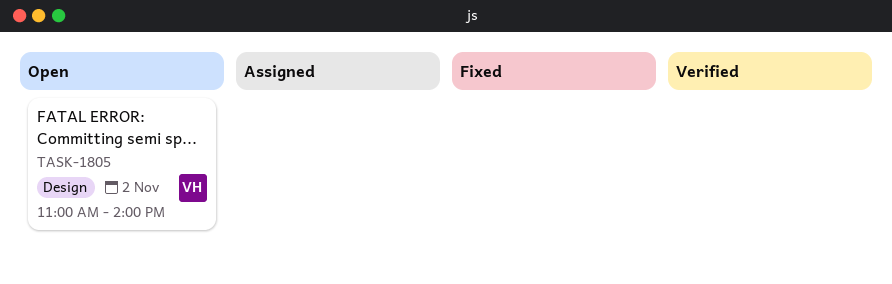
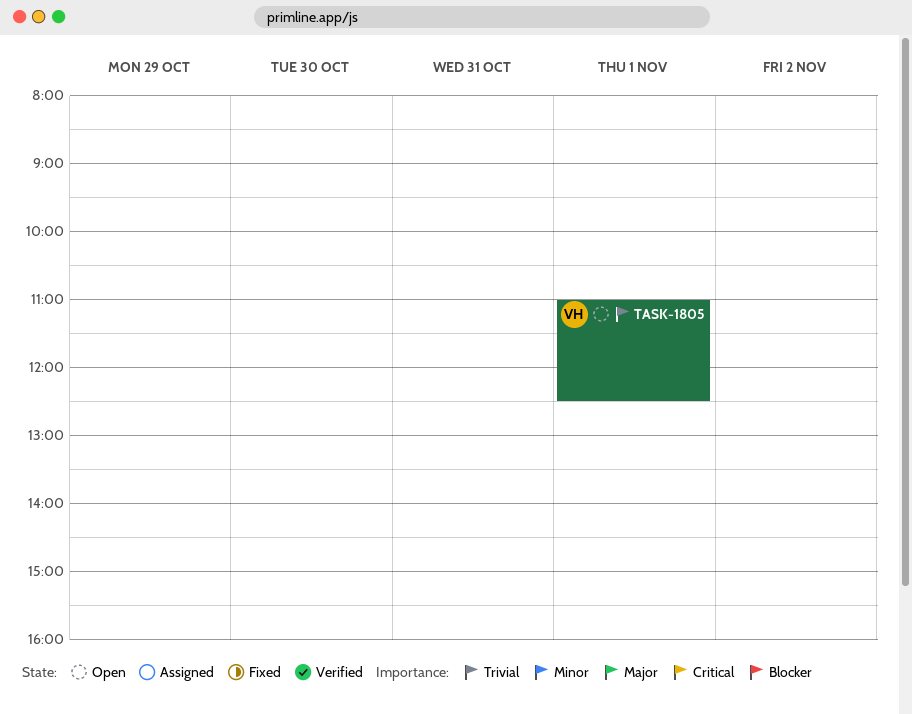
TASK-1805, day: Nov 2 -> Nov 1
TASK-1805, ends: 14:00 -> 12:30

